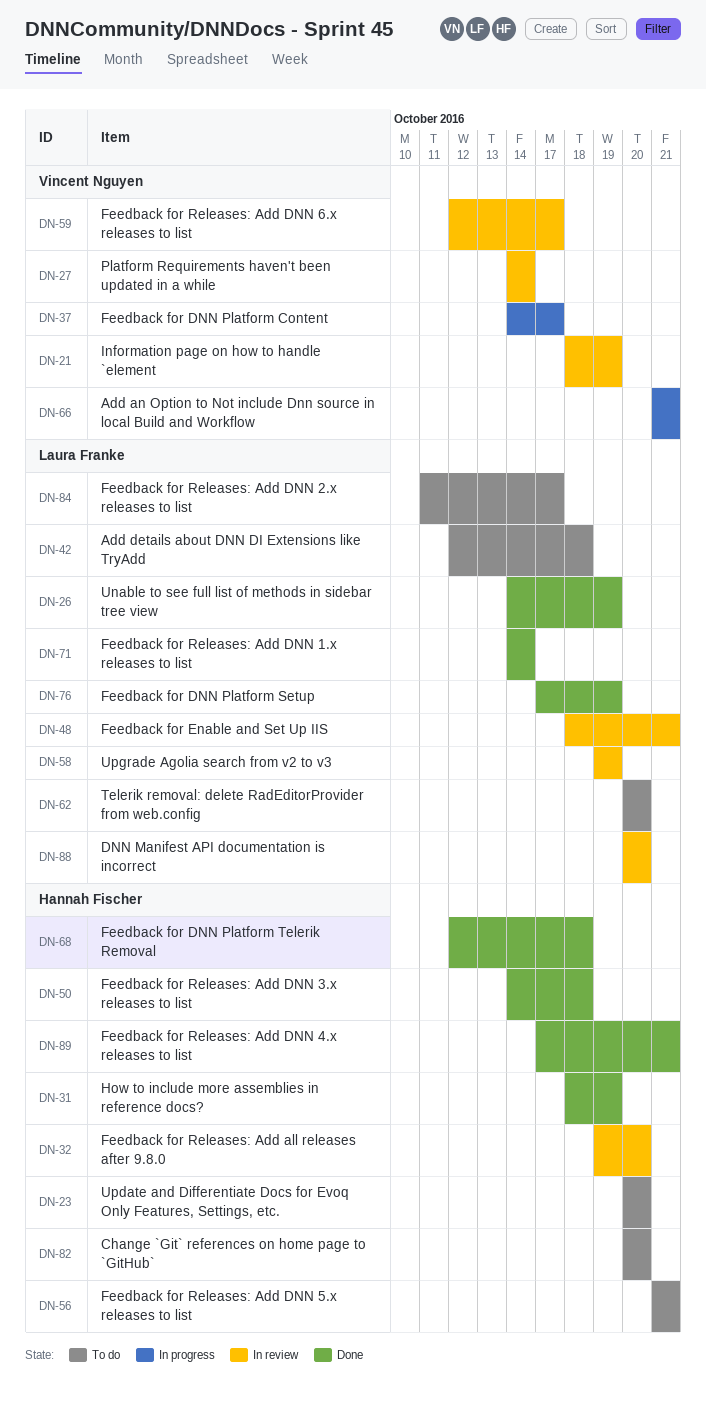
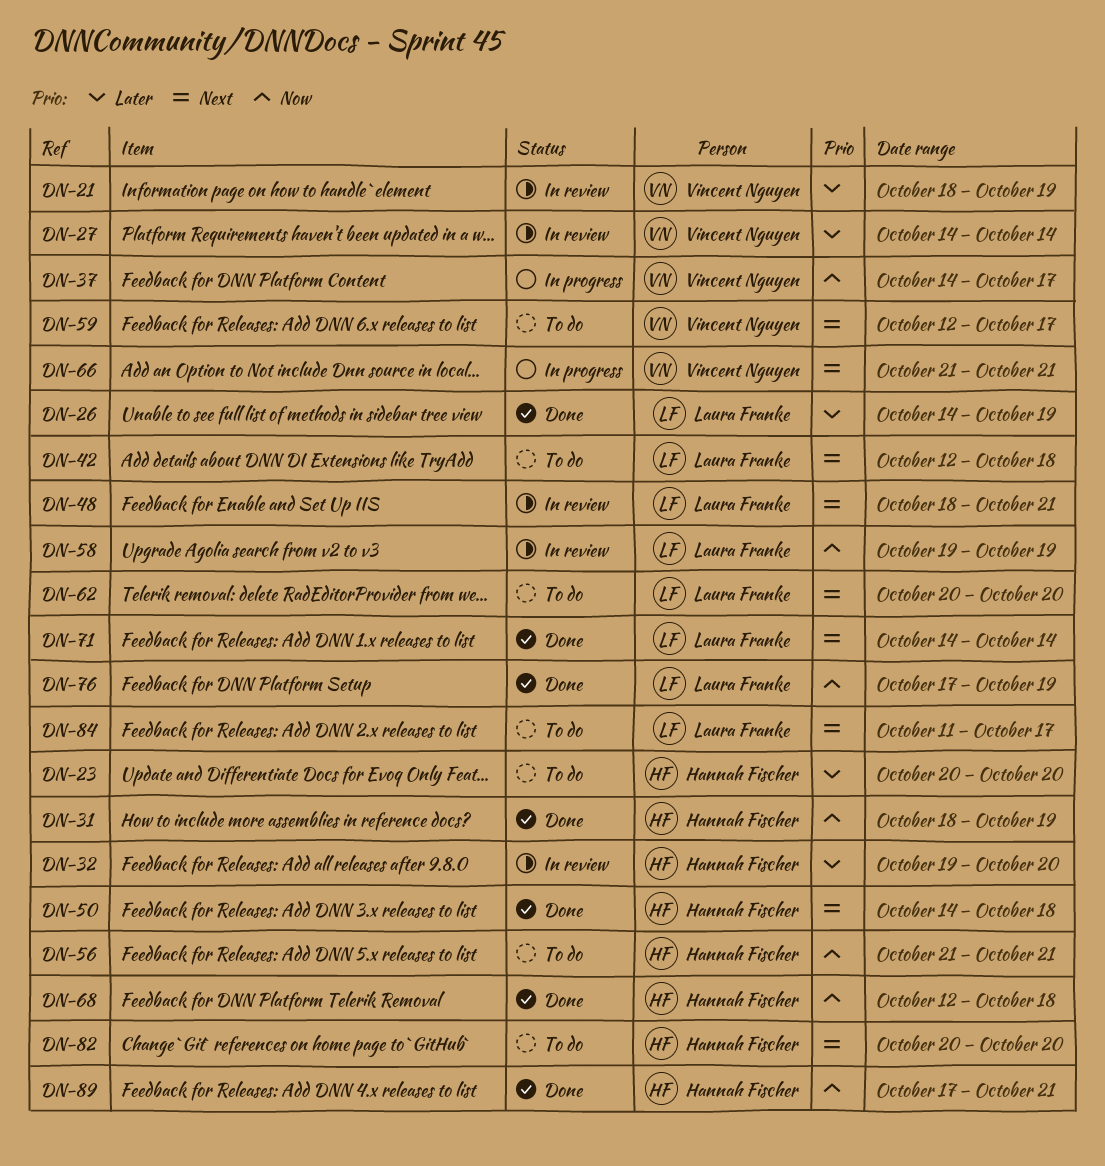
DN-59, status: In review -> To do
DN-88: present -> none

